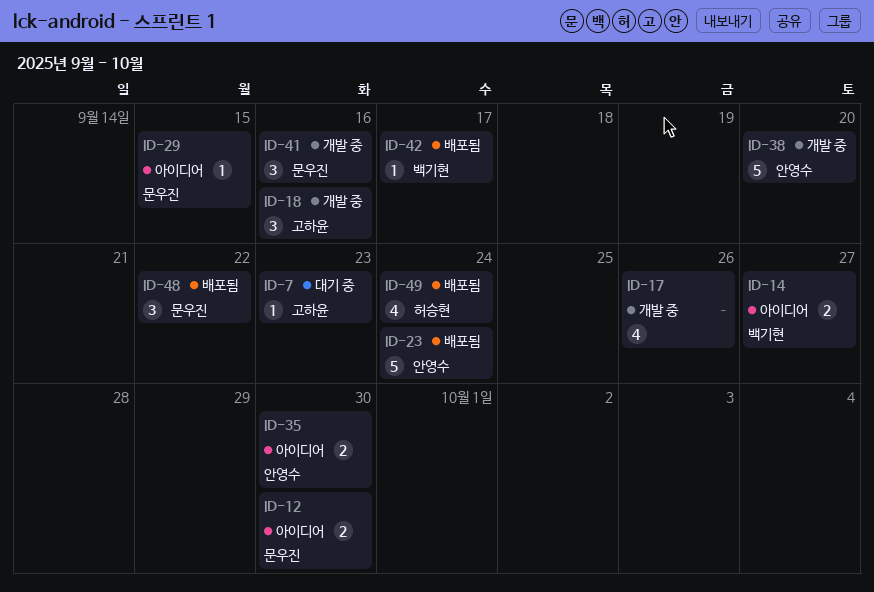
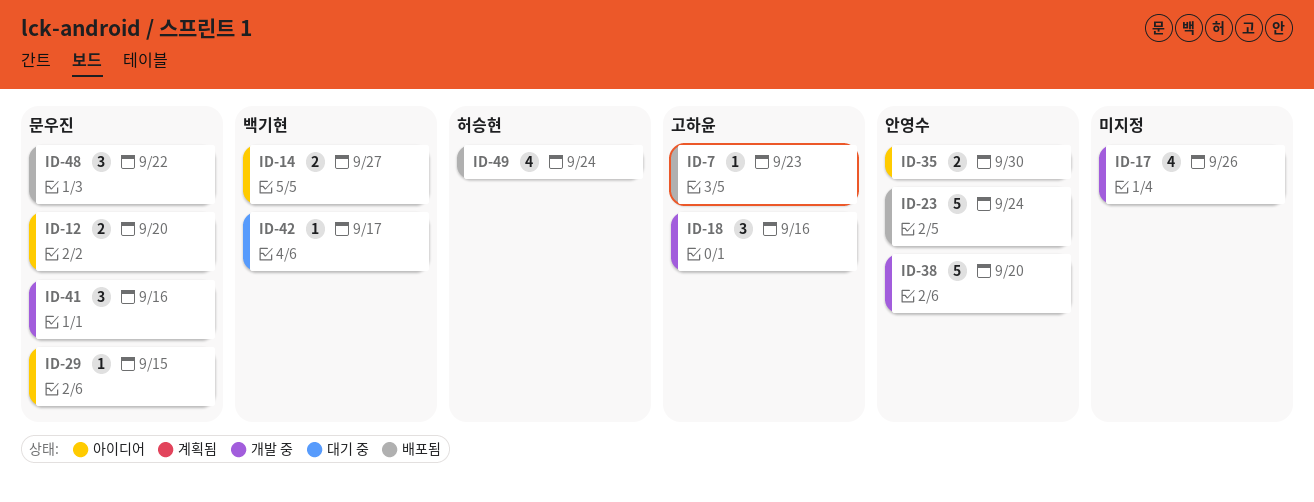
ID-7, status: 대기 중 -> 배포됨
ID-12, due: Sep 30 -> Sep 20
ID-42, status: 배포됨 -> 대기 중

